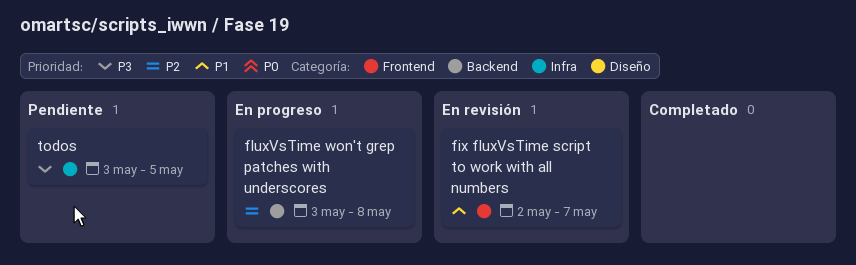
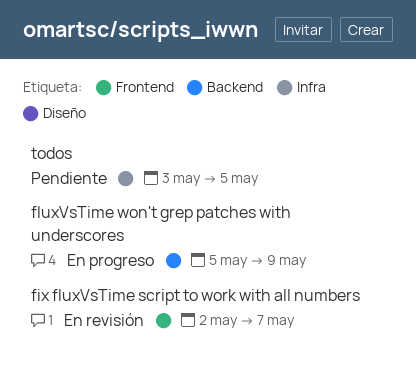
fluxVsTime won't grep patches with underscores, start: May 3 -> May 5
fluxVsTime won't grep patches with underscores, due: May 8 -> May 9

